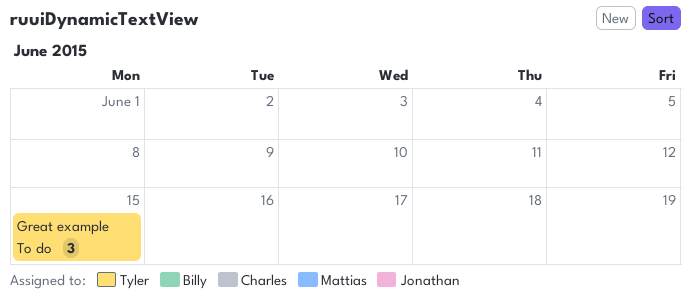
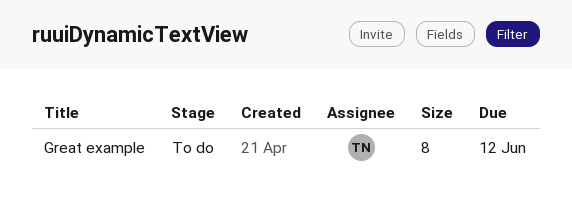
Great example, estimate: 3 -> 8
Great example, due: Jun 15 -> Jun 12

